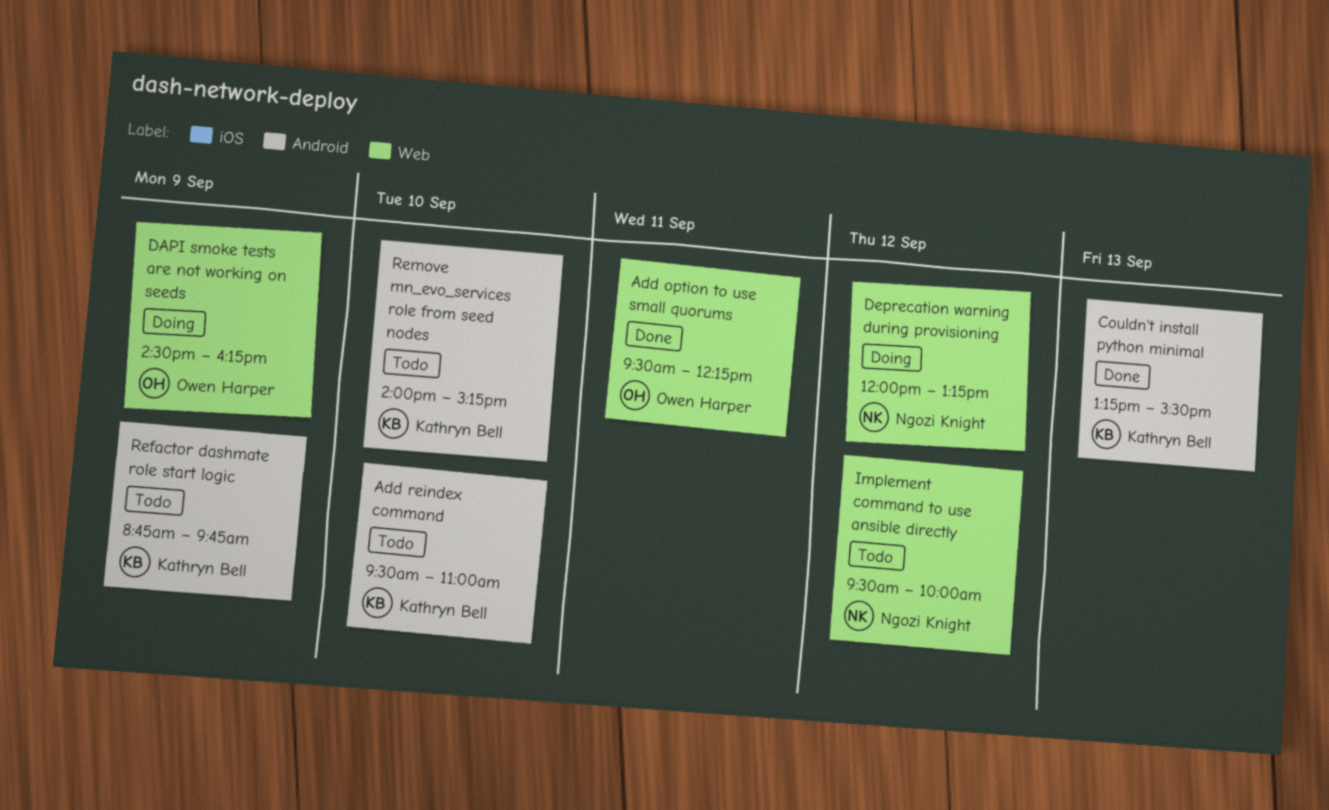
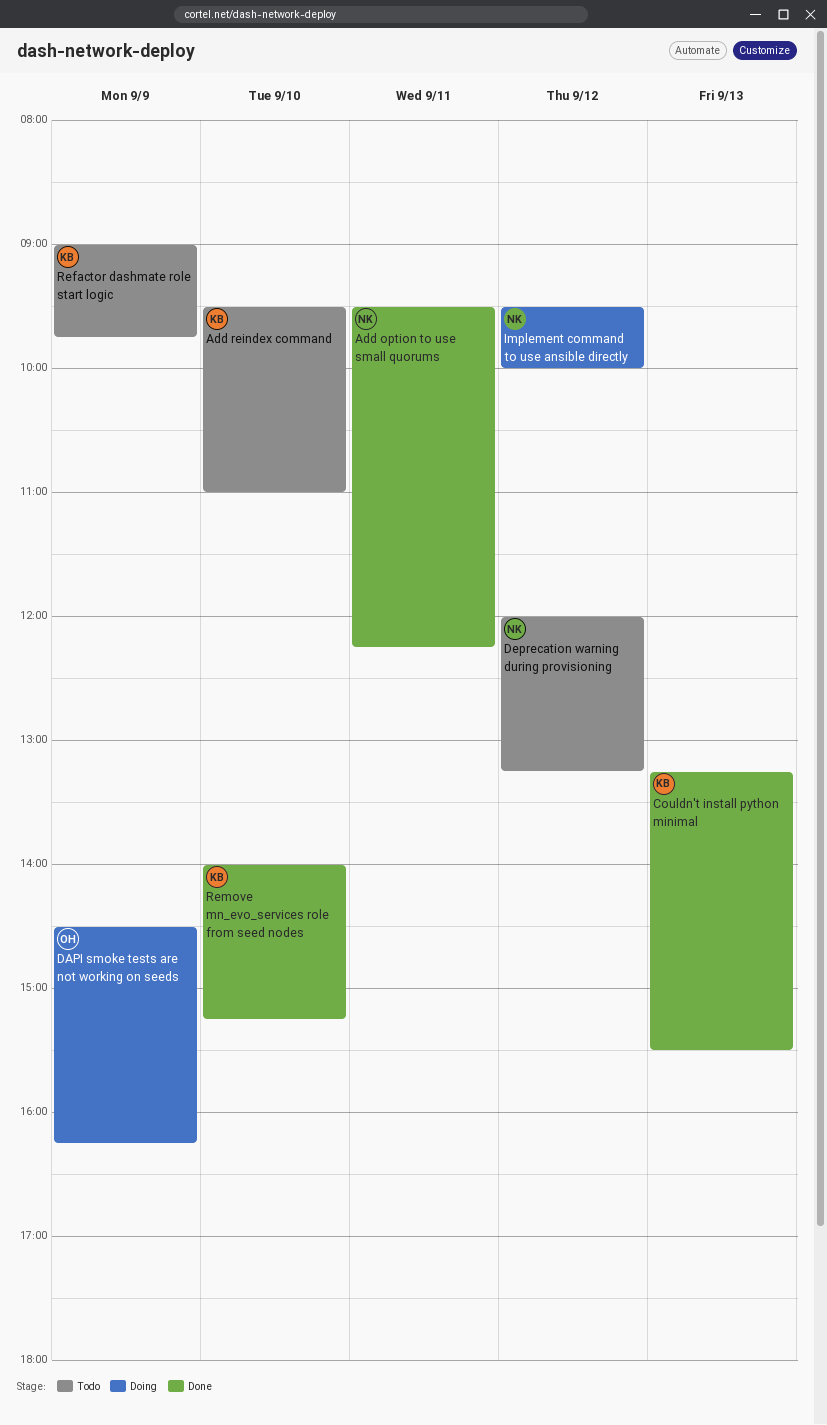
Add option to use small quorums, owner: Owen Harper -> Ngozi Knight
Deprecation warning during provisioning, status: Doing -> Todo
Implement command to use ansible directly, status: Todo -> Doing
Refactor dashmate role start logic, begins: 08:45 -> 09:00
Remove mn_evo_services role from seed nodes, status: Todo -> Done

